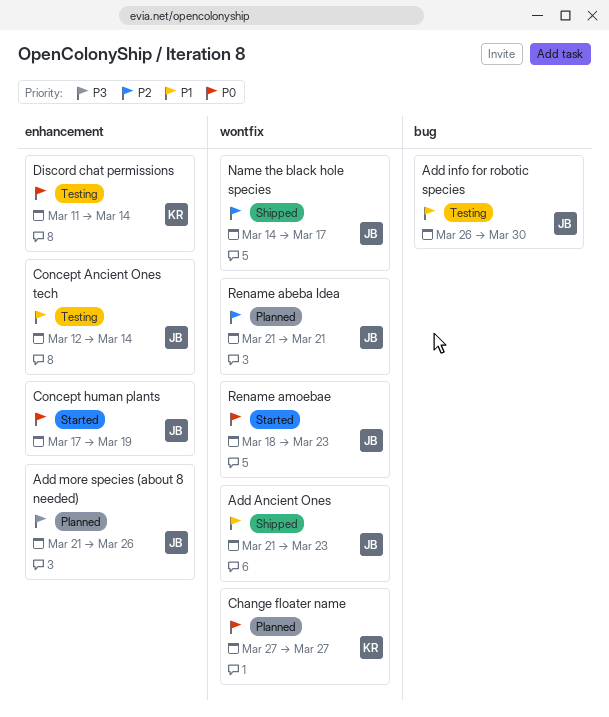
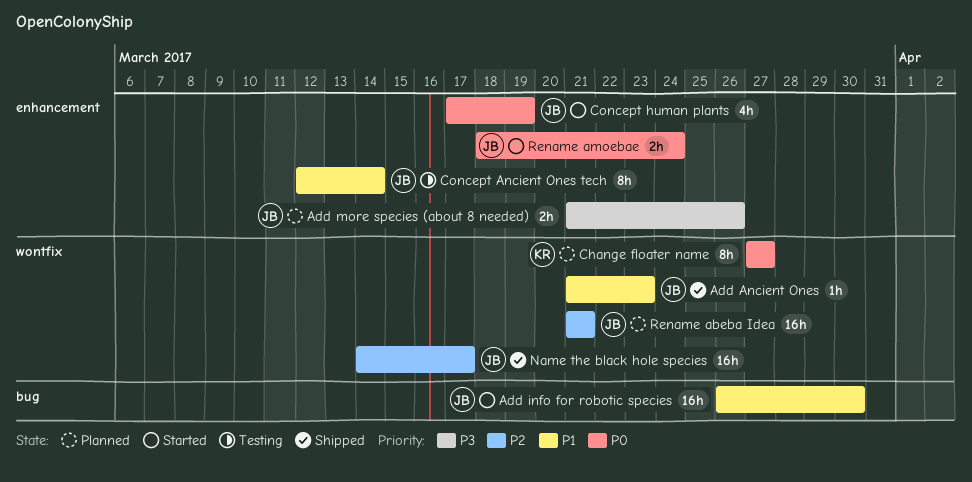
Add info for robotic species, status: Testing -> Started
Discord chat permissions: present -> none
Rename amoebae, label: wontfix -> enhancement
Rename amoebae, due: Mar 23 -> Mar 24

